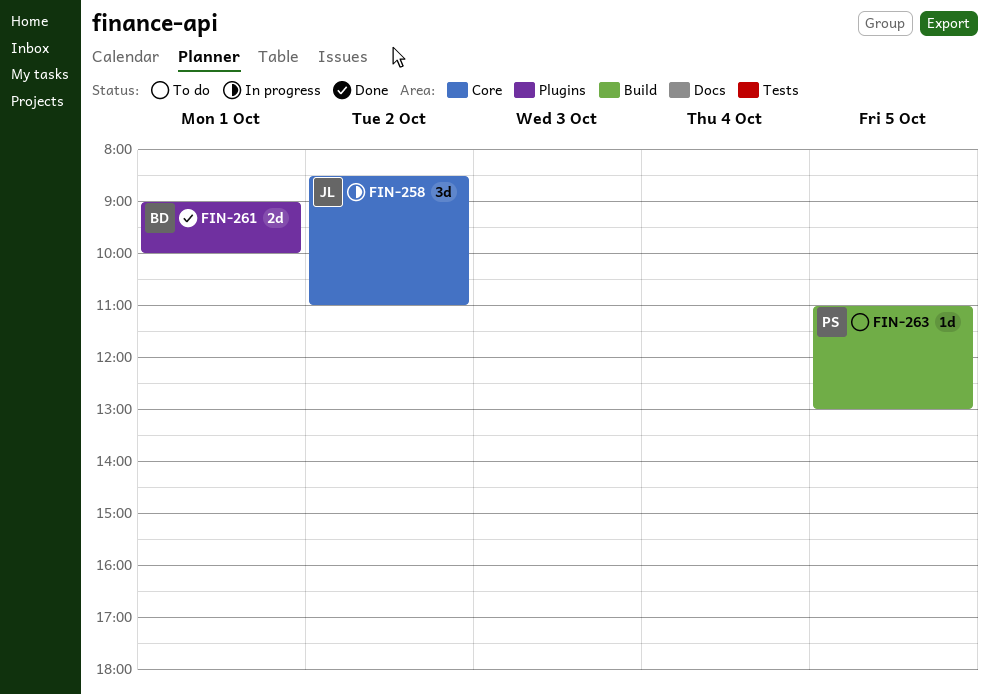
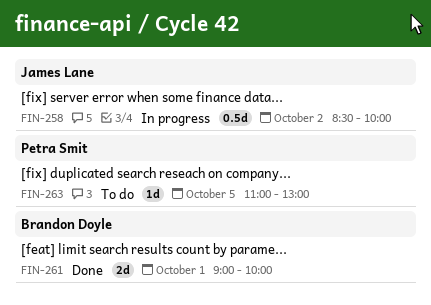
FIN-258, estimate: 3d -> 0.5d
FIN-258, ends: 11:00 -> 10:00

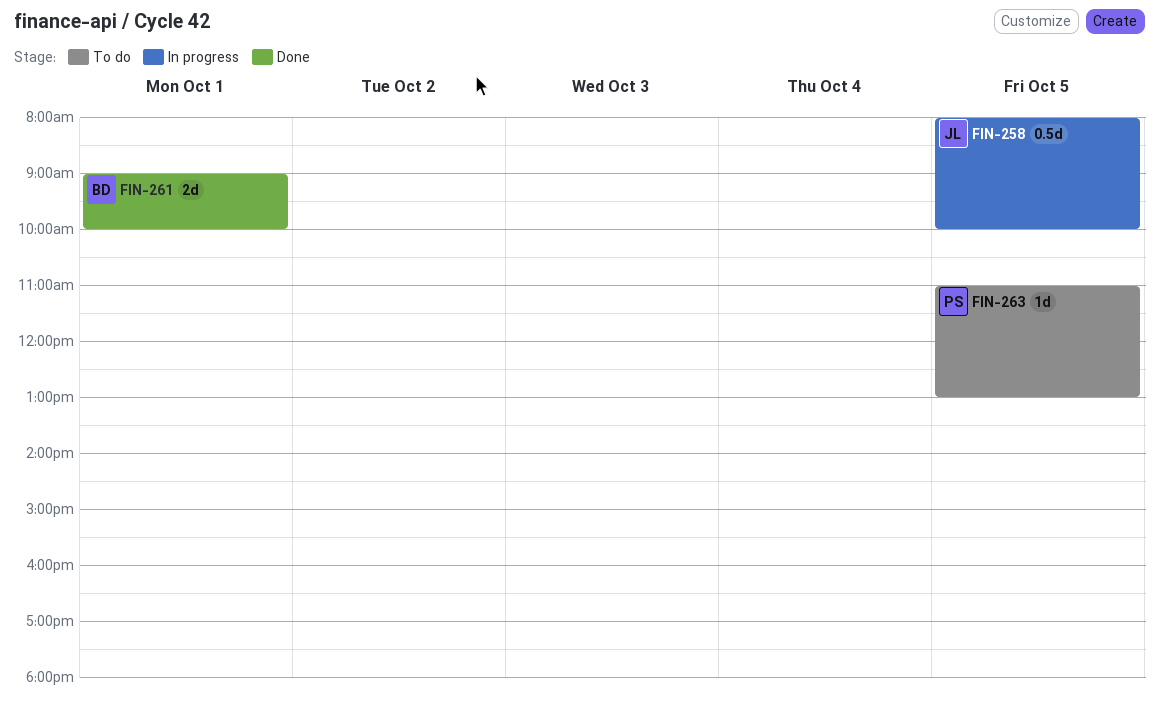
FIN-258, day: Oct 2 -> Oct 5
FIN-258, begins: 08:30 -> 08:00

